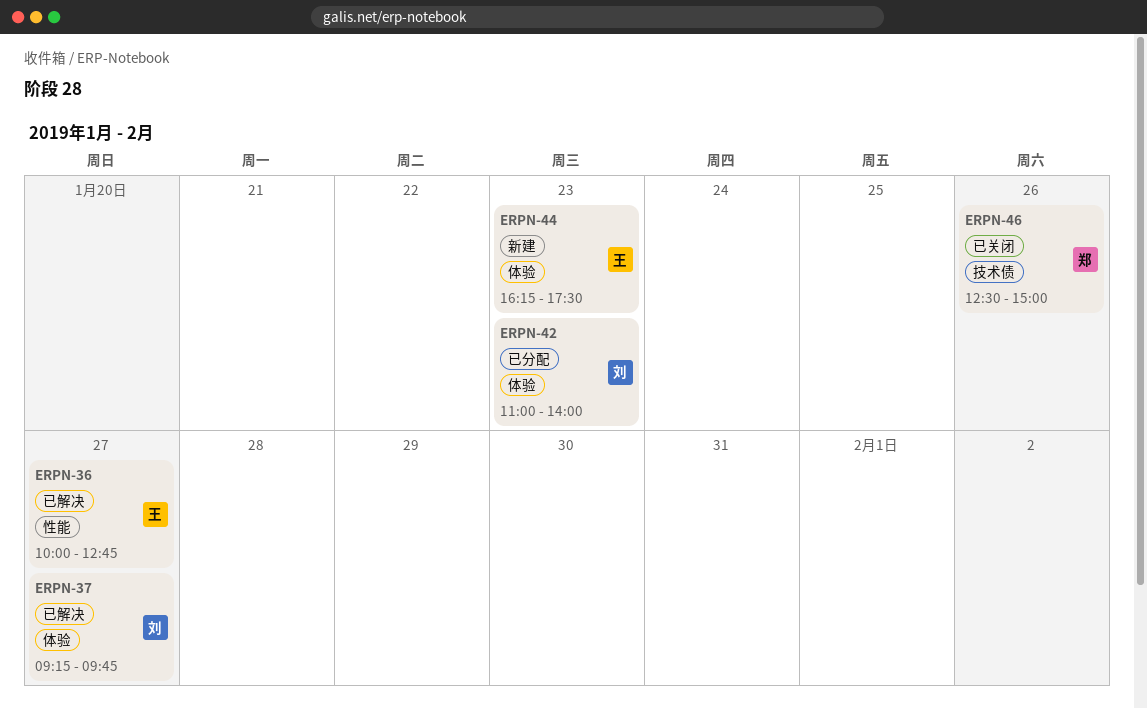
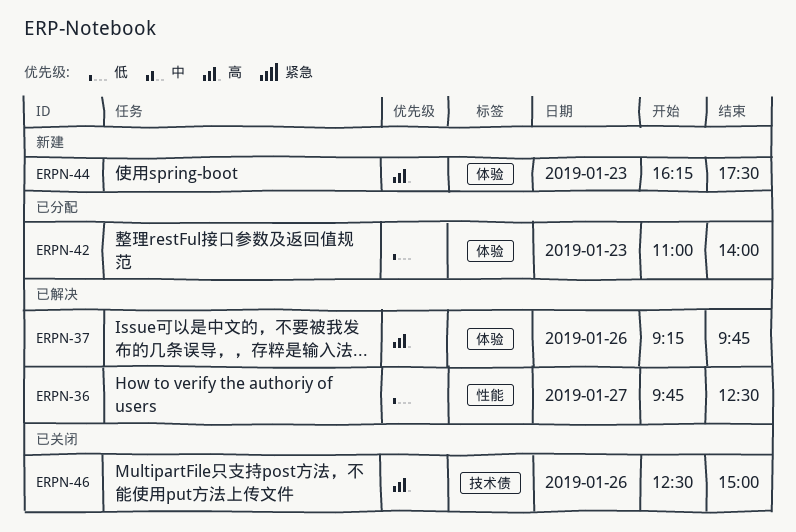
ERPN-36, begins: 10:00 -> 09:45
ERPN-36, ends: 12:45 -> 12:30
ERPN-37, day: Jan 27 -> Jan 26

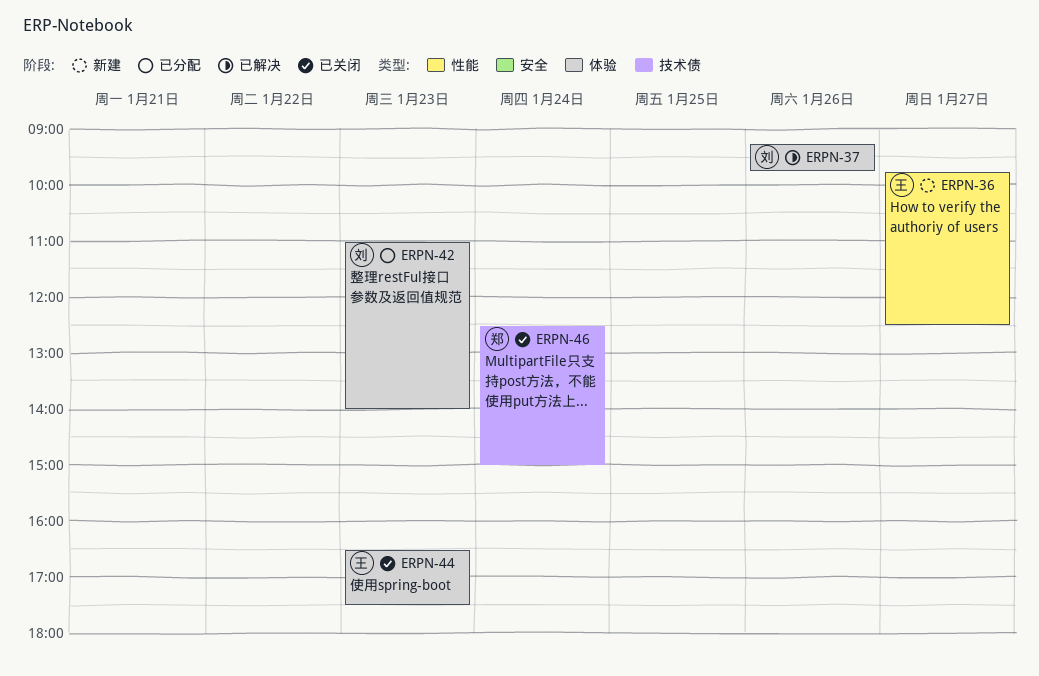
ERPN-36, status: 已解决 -> 新建
ERPN-44, status: 新建 -> 已关闭
ERPN-44, begins: 16:15 -> 16:30
ERPN-46, day: Jan 26 -> Jan 24

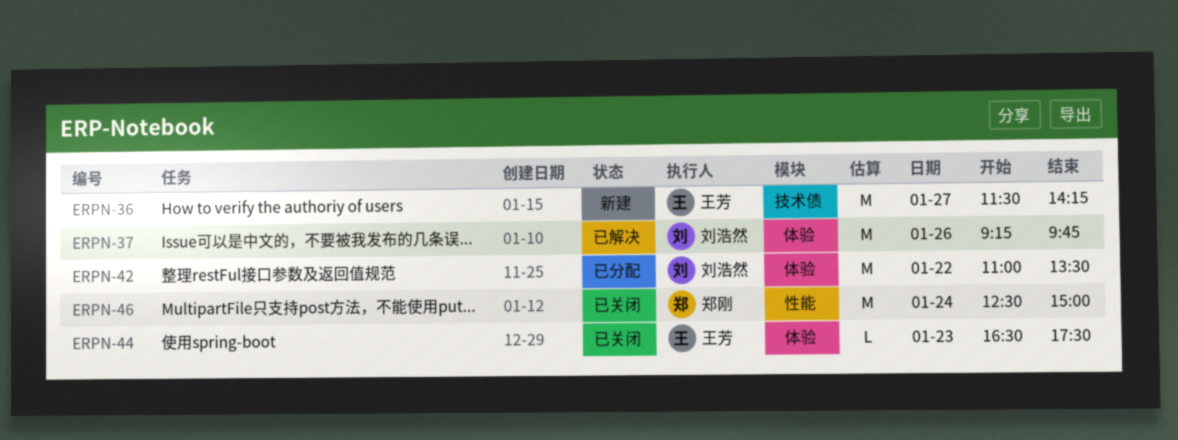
ERPN-36, label: 性能 -> 技术债
ERPN-36, begins: 09:45 -> 11:30
ERPN-36, ends: 12:30 -> 14:15
ERPN-42, day: Jan 23 -> Jan 22
ERPN-42, ends: 14:00 -> 13:30
ERPN-46, label: 技术债 -> 性能

